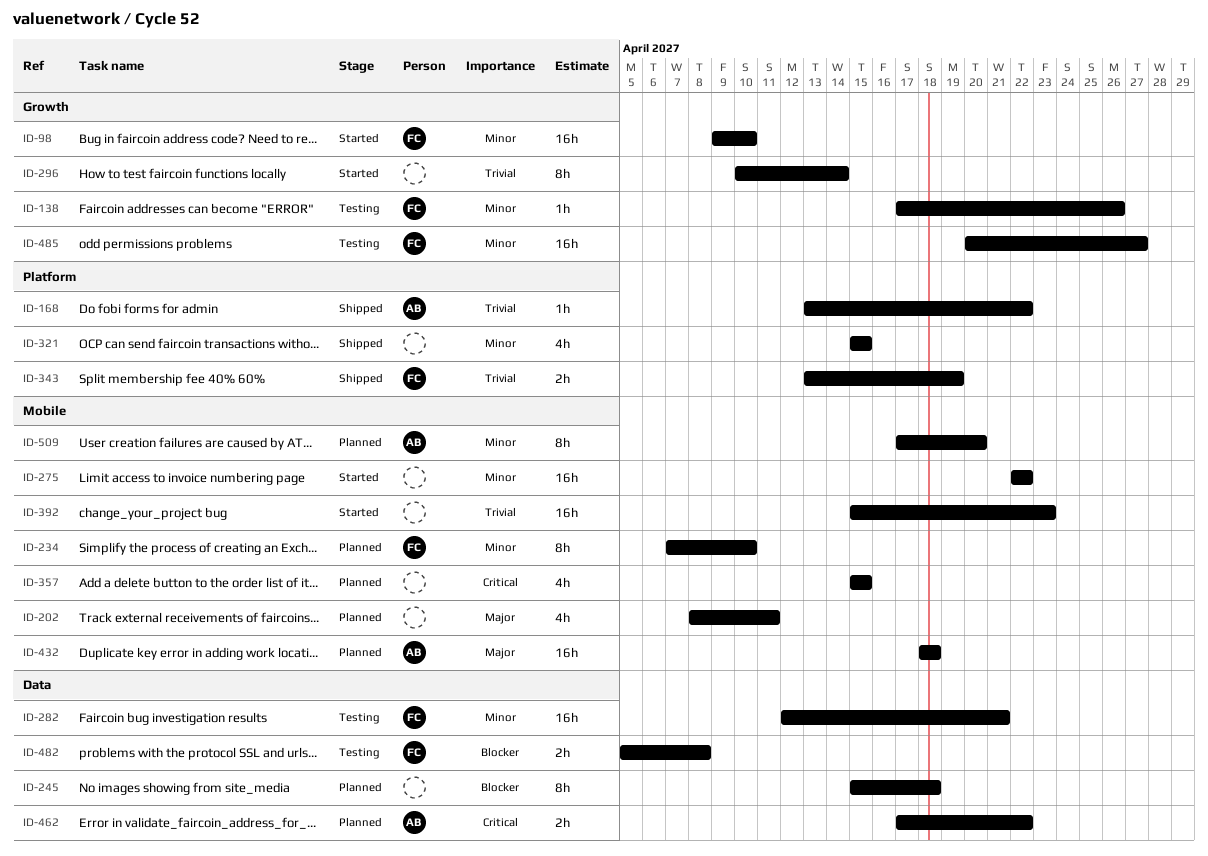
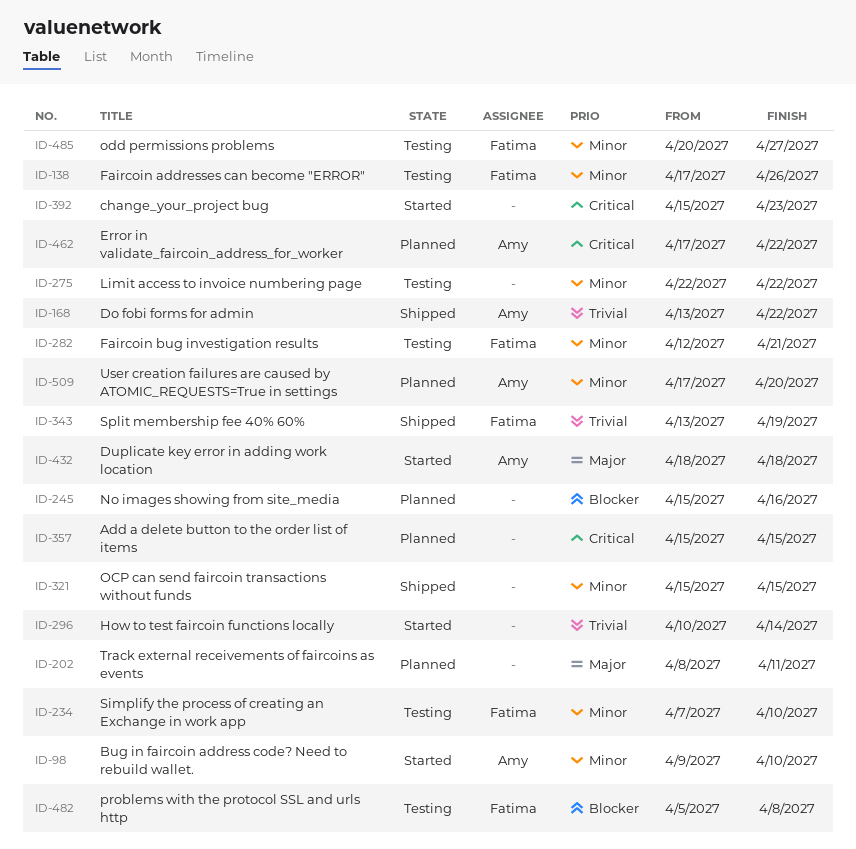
ID-98, owner: Fatima -> Amy
ID-234, status: Planned -> Testing
ID-245, due: Apr 18 -> Apr 16
ID-275, status: Started -> Testing
ID-392, priority: Trivial -> Critical
ID-432, status: Planned -> Started

